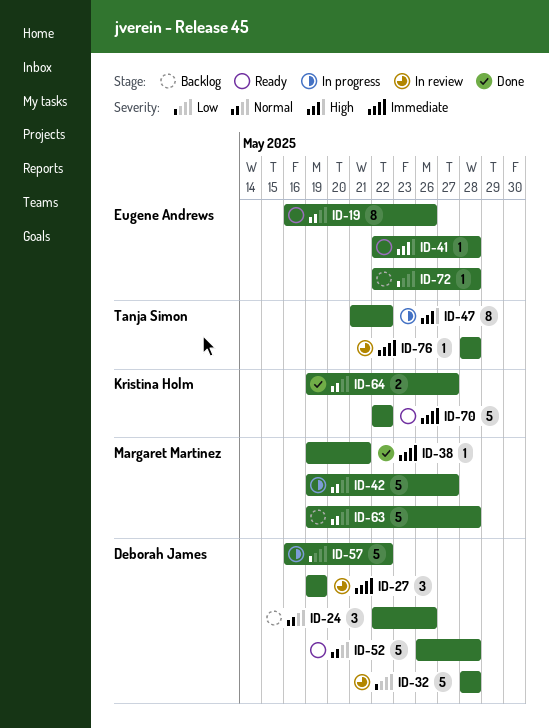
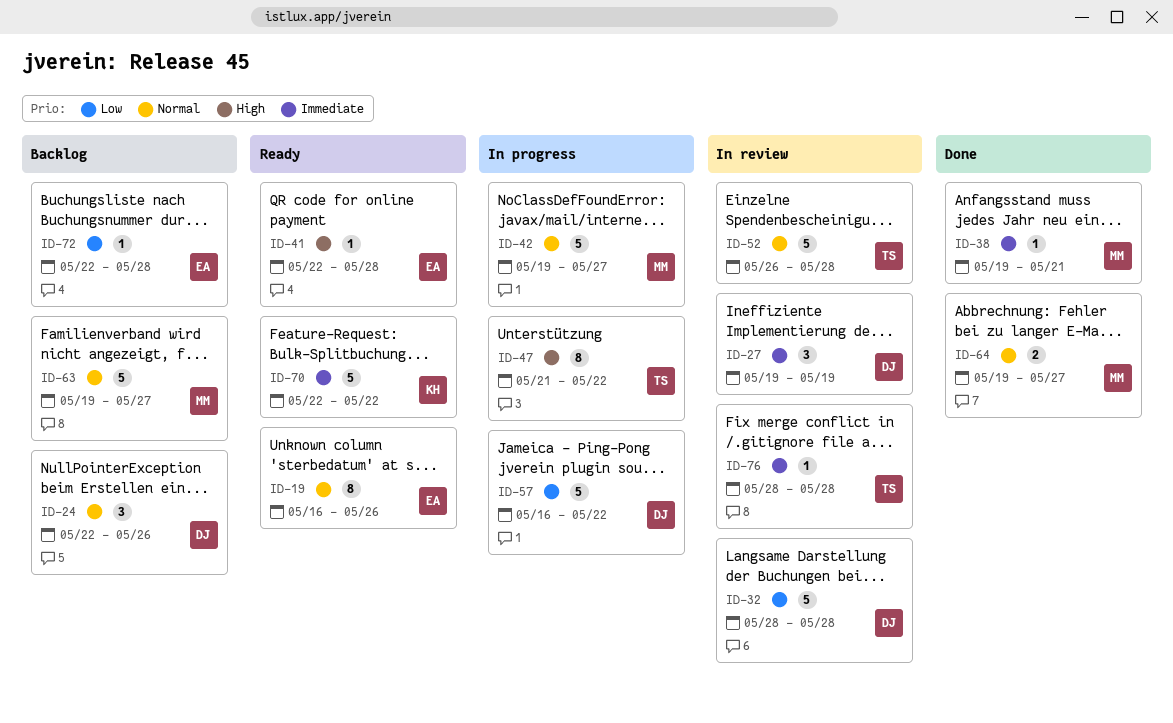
ID-52, status: Ready -> In review
ID-52, owner: Deborah James -> Tanja Simon
ID-63, due: May 28 -> May 27
ID-64, owner: Kristina Holm -> Margaret Martinez

